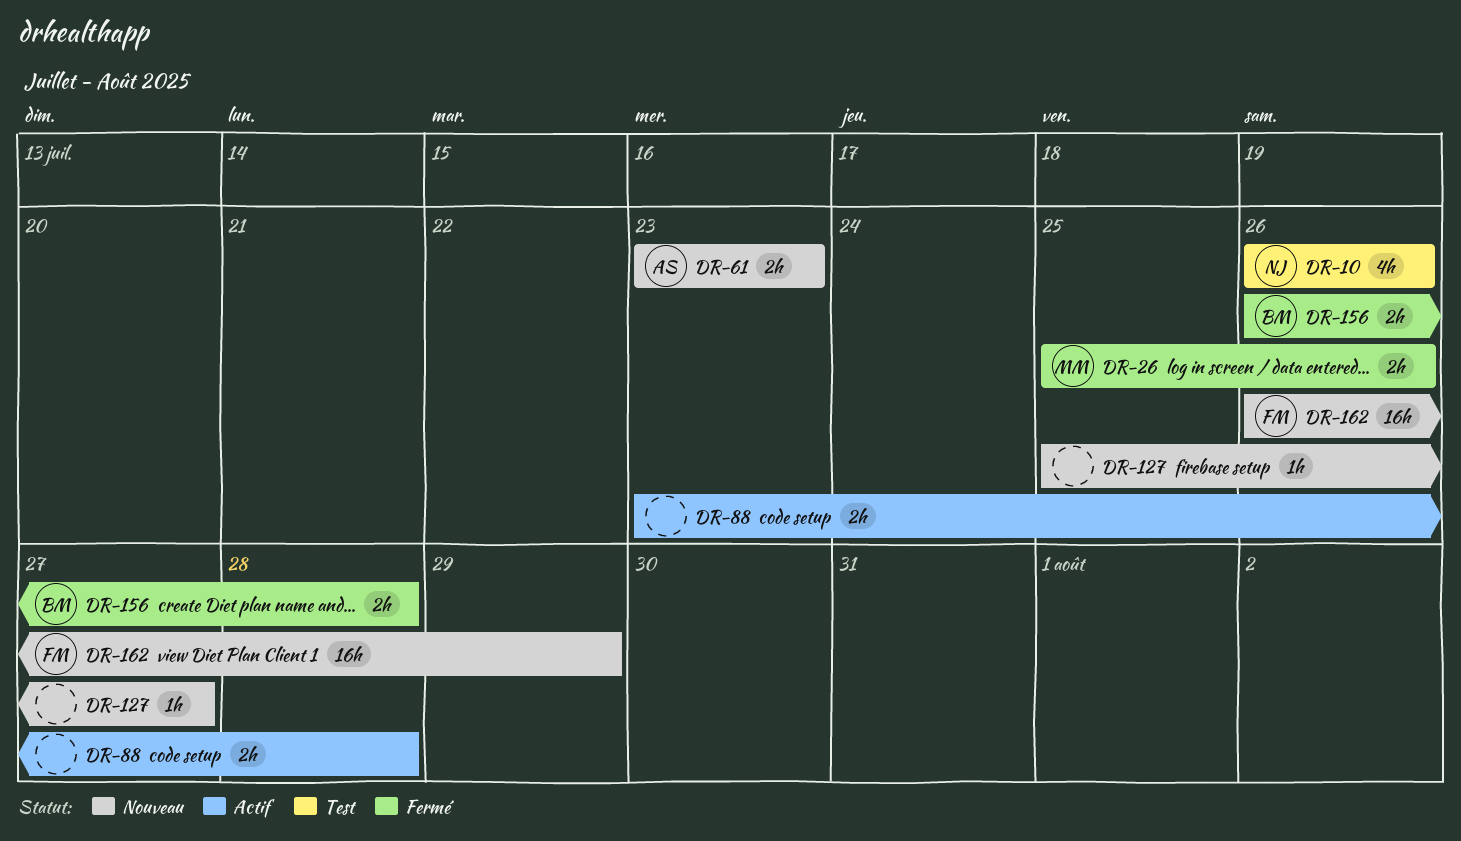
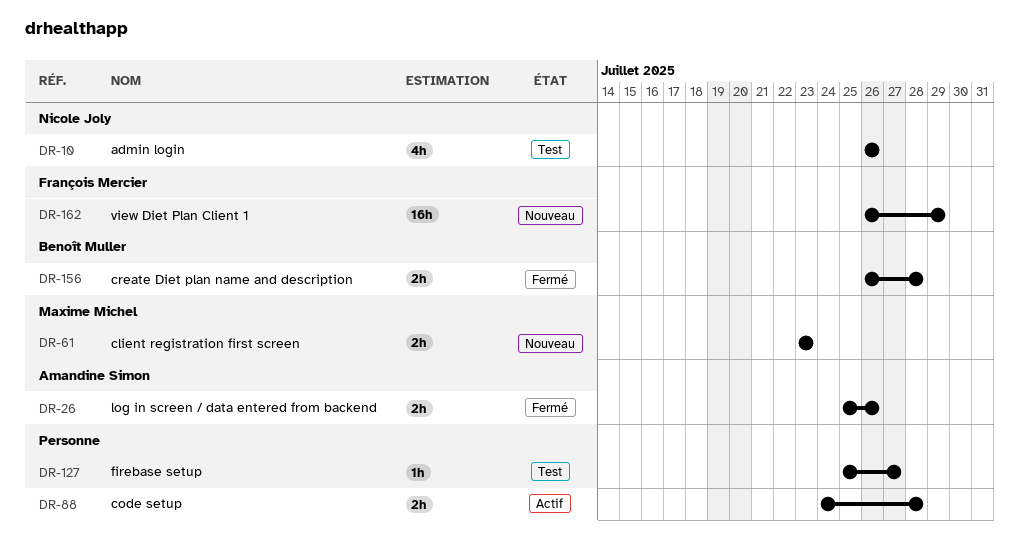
DR-26, owner: Maxime Michel -> Amandine Simon
DR-61, owner: Amandine Simon -> Maxime Michel
DR-88, start: Jul 23 -> Jul 24
DR-127, status: Nouveau -> Test

